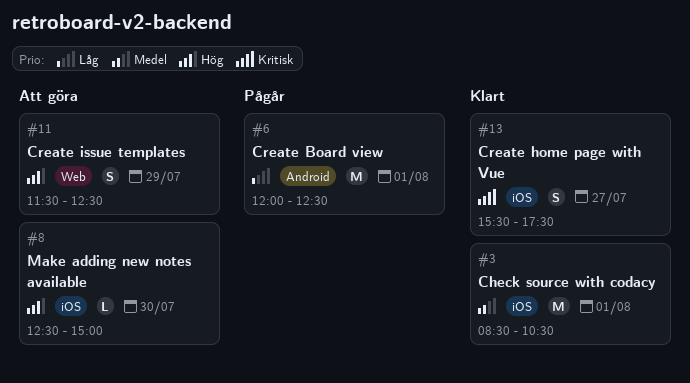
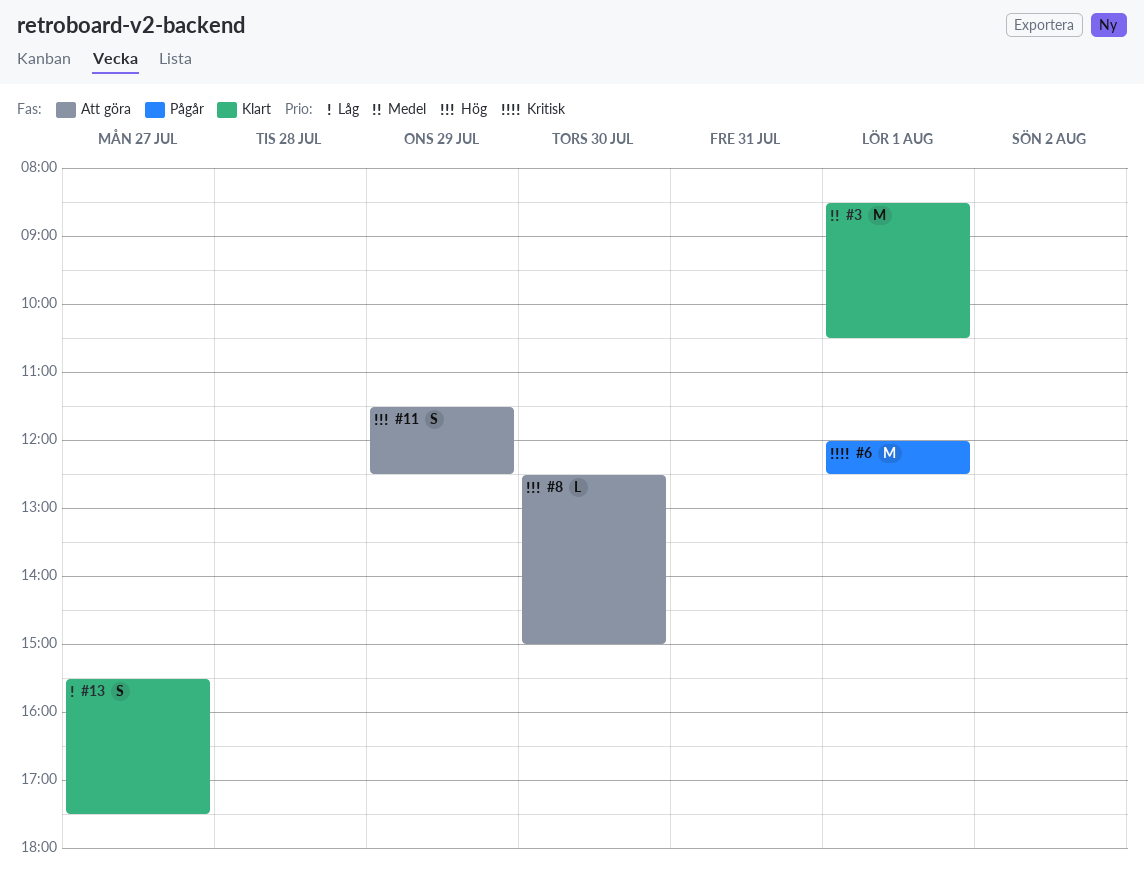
#6, priority: Låg -> Kritisk
#13, priority: Kritisk -> Låg

